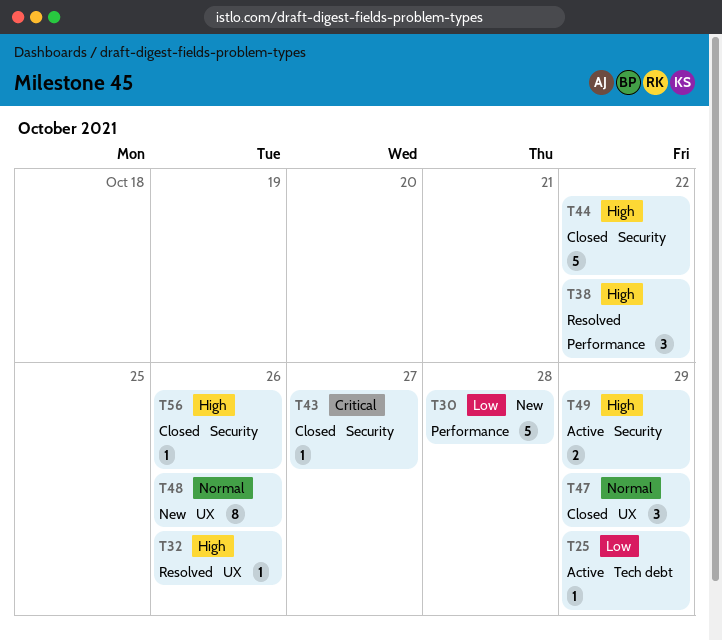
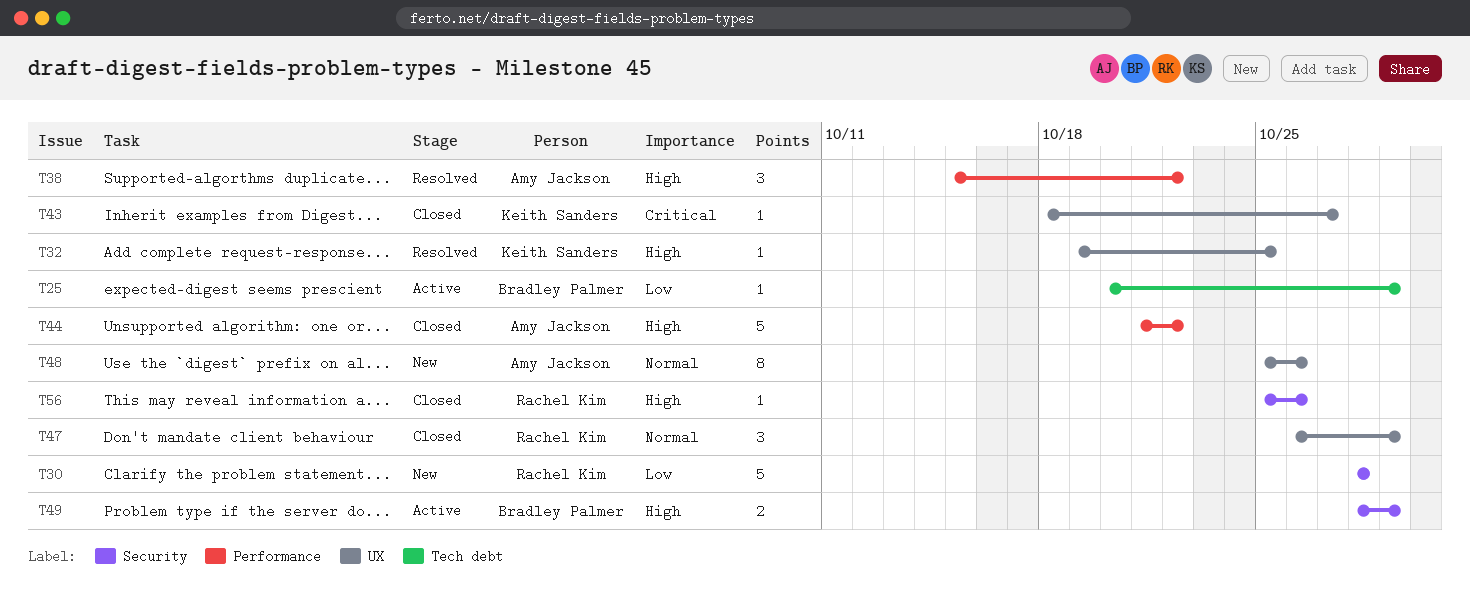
T30, label: Performance -> Security
T32, due: Oct 26 -> Oct 25
T43, label: Security -> UX
T44, label: Security -> Performance

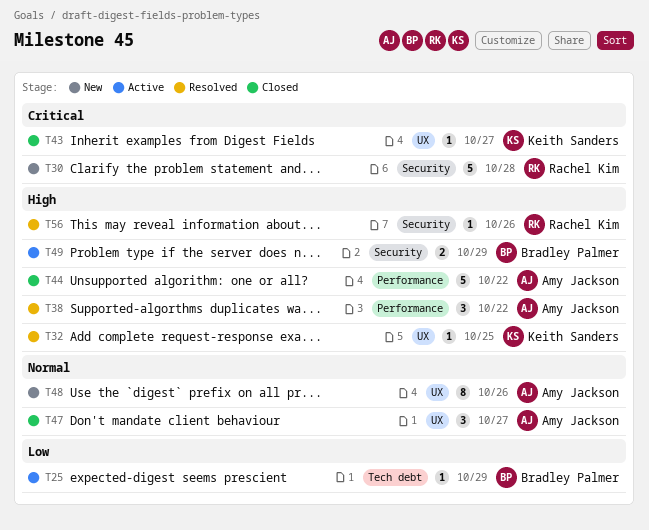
T30, priority: Low -> Critical
T47, owner: Rachel Kim -> Amy Jackson
T47, due: Oct 29 -> Oct 27
T56, status: Closed -> Resolved

